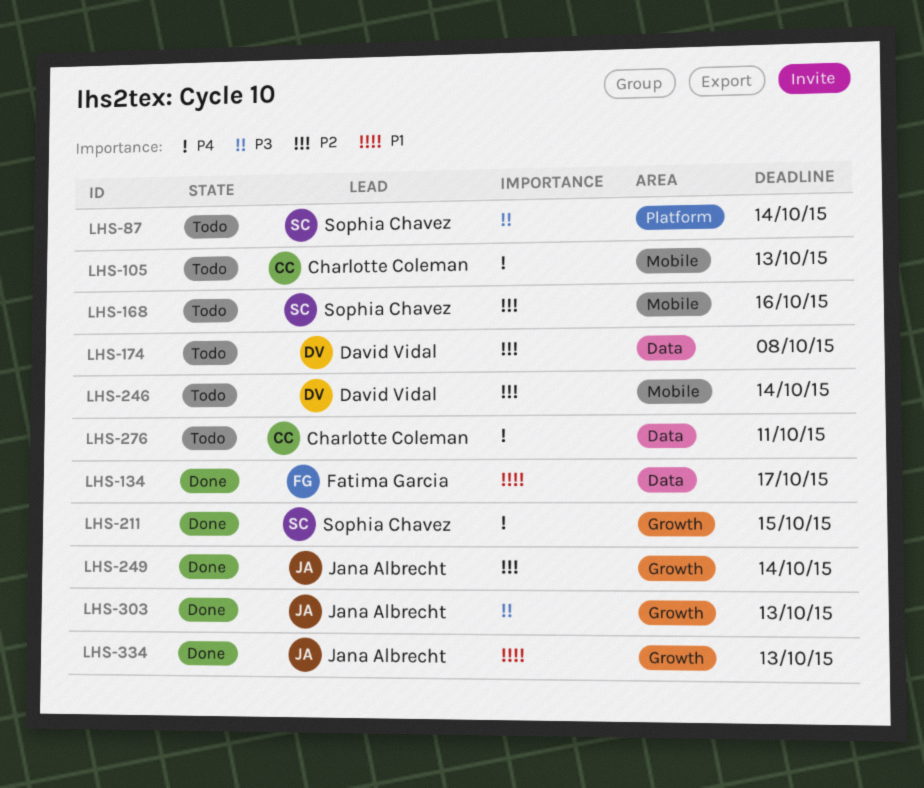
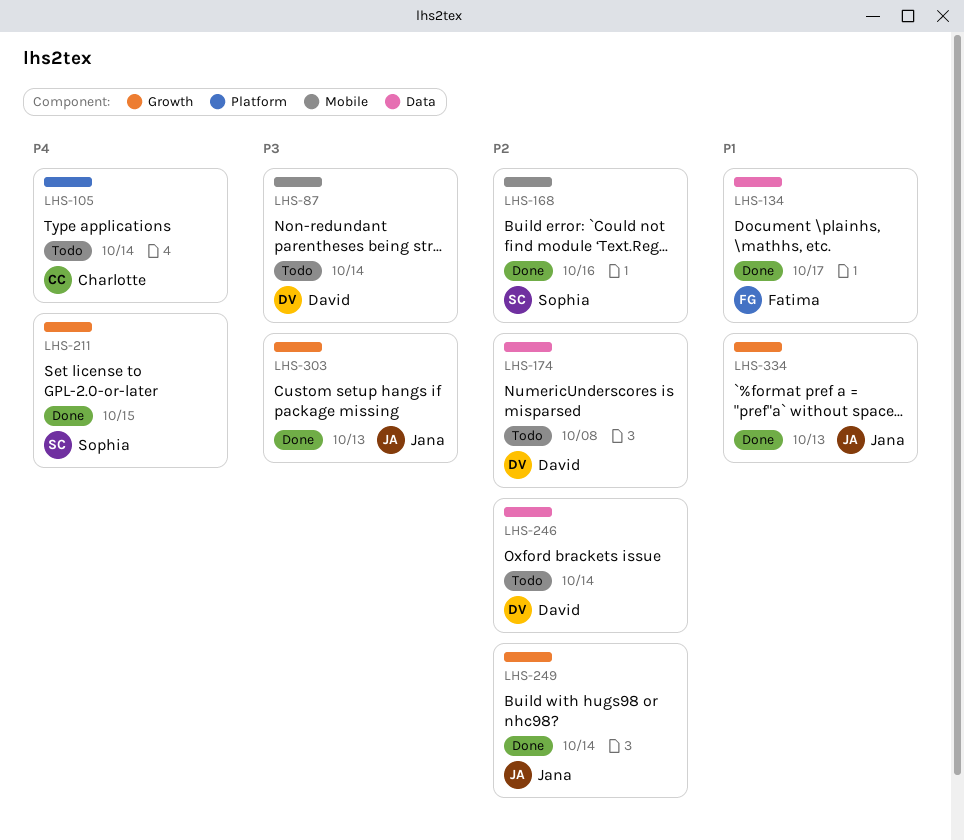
LHS-87, owner: Sophia Chavez -> David Vidal
LHS-87, label: Platform -> Mobile
LHS-105, label: Mobile -> Platform
LHS-105, due: Oct 13 -> Oct 14
LHS-168, status: Todo -> Done
LHS-246, label: Mobile -> Data
LHS-276: present -> none

